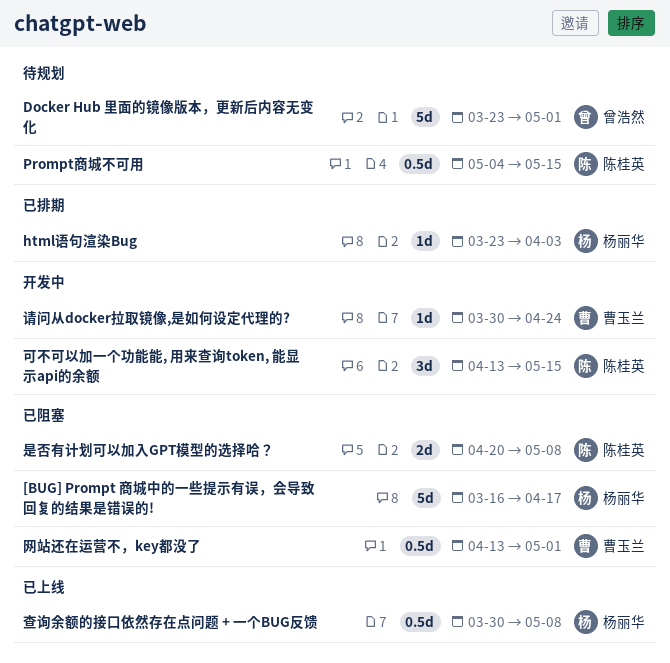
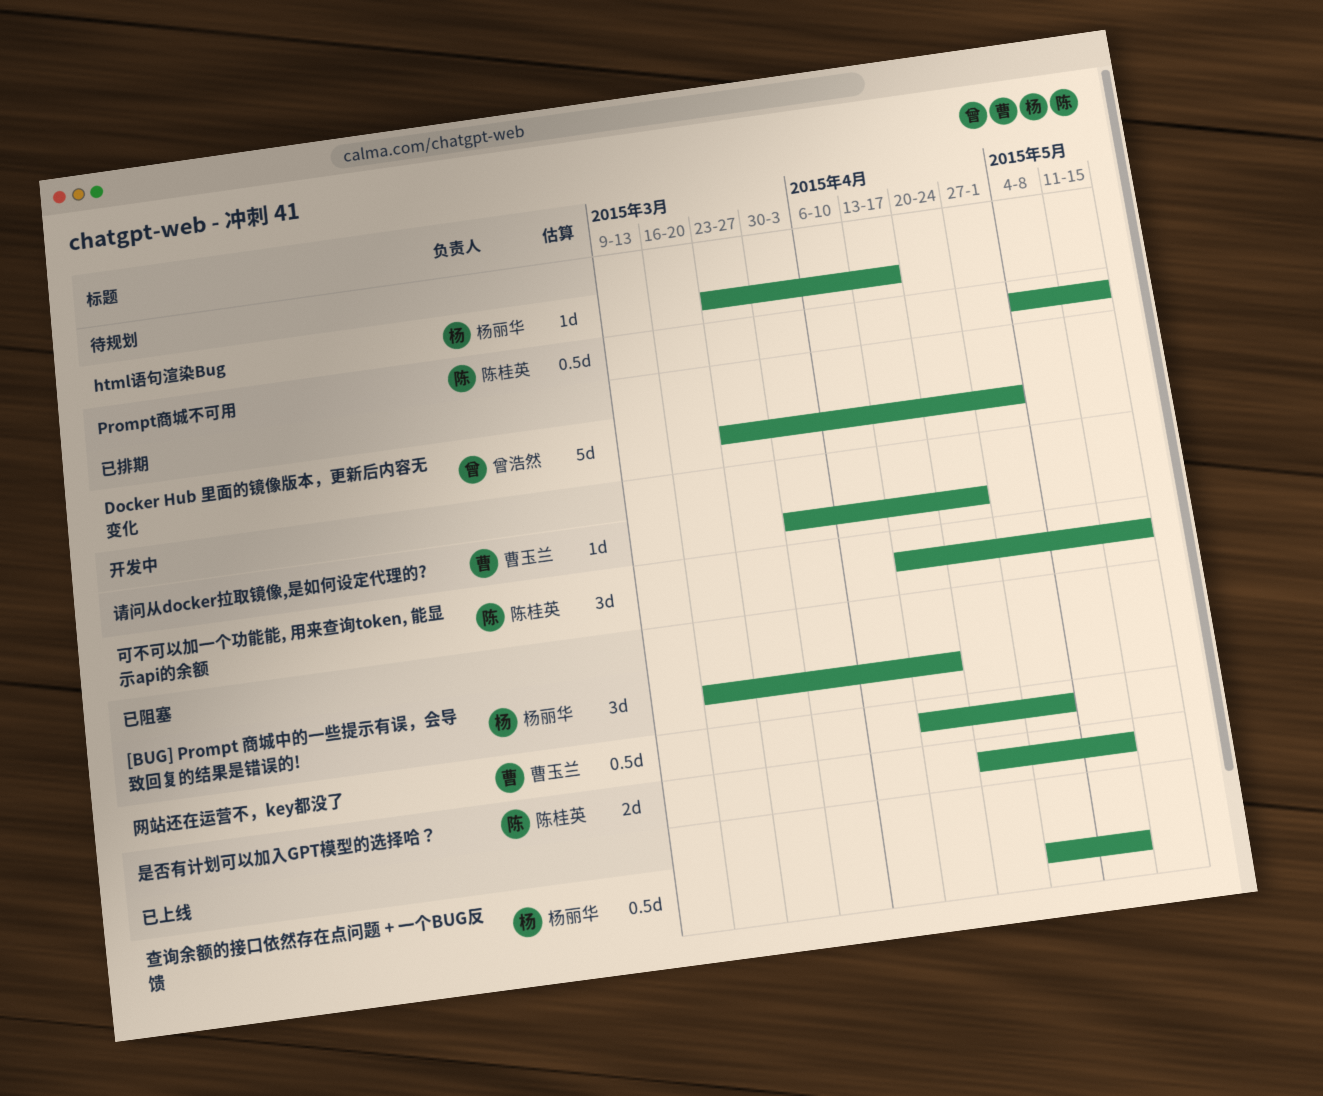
[BUG] Prompt 商城中的一些提示有误，会导致回复的结果是错误的!, estimate: 5d -> 3d
Docker Hub 里面的镜像版本，更新后内容无变化, status: 待规划 -> 已排期
html语句渲染Bug, status: 已排期 -> 待规划
html语句渲染Bug, due: Apr 3 -> Apr 17
查询余额的接口依然存在点问题 + 一个BUG反馈, start: Mar 30 -> Apr 27

